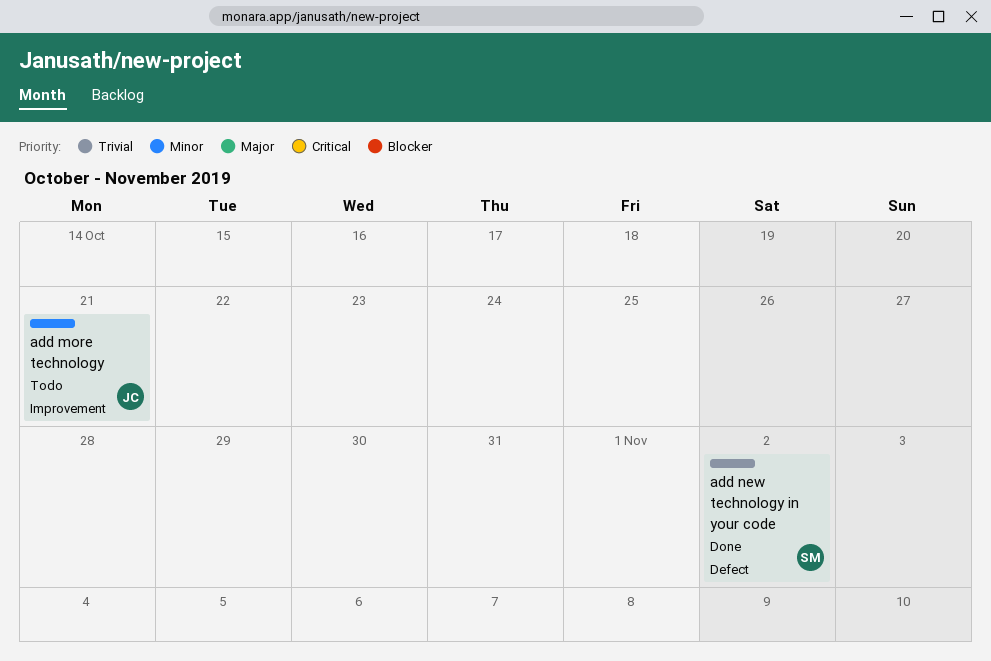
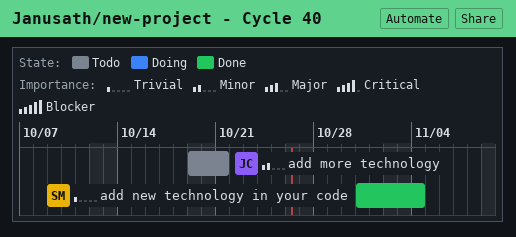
add new technology in your code, due: Nov 2 -> Nov 4

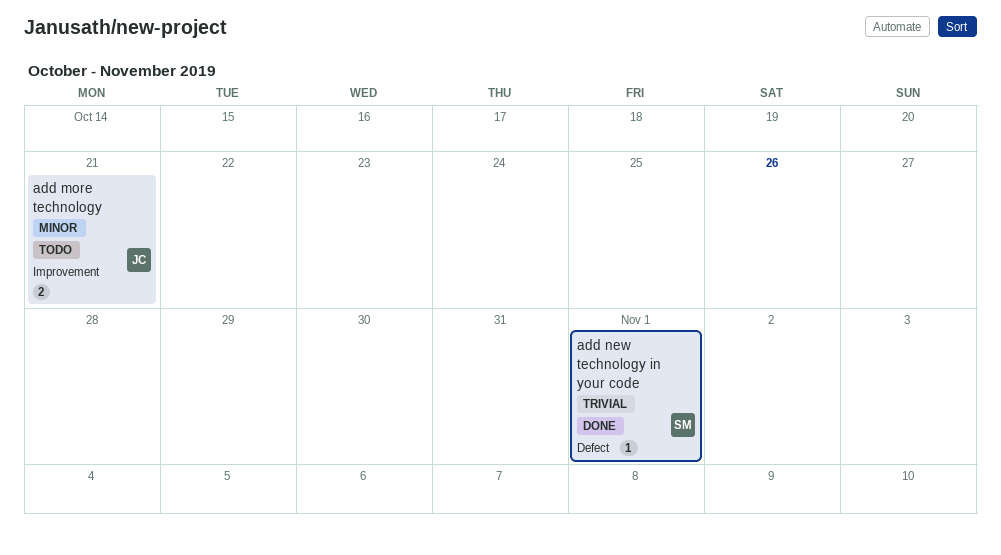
add new technology in your code, due: Nov 4 -> Nov 1

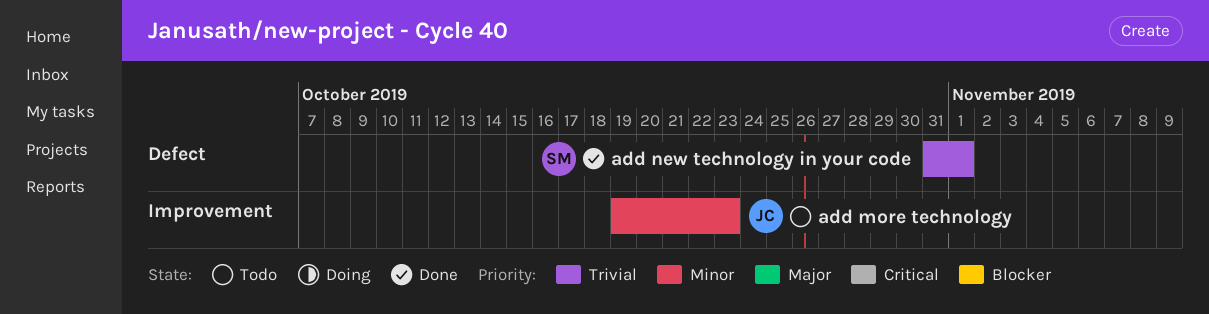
add more technology, due: Oct 21 -> Oct 23

